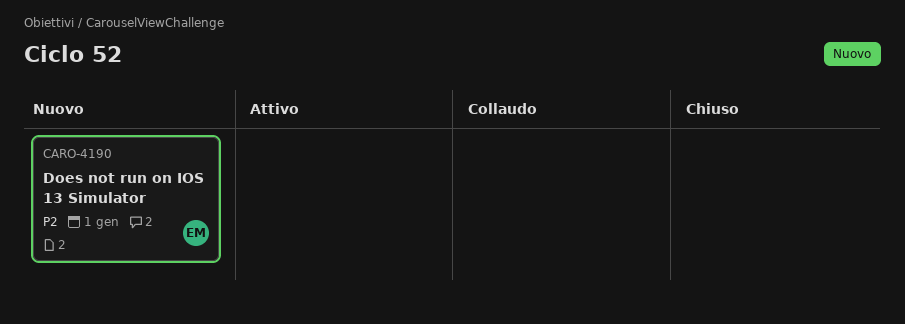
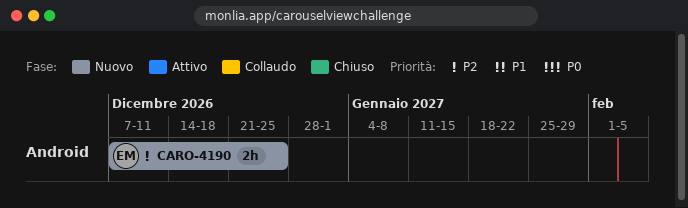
CARO-4190, due: Jan 1 -> Dec 25

